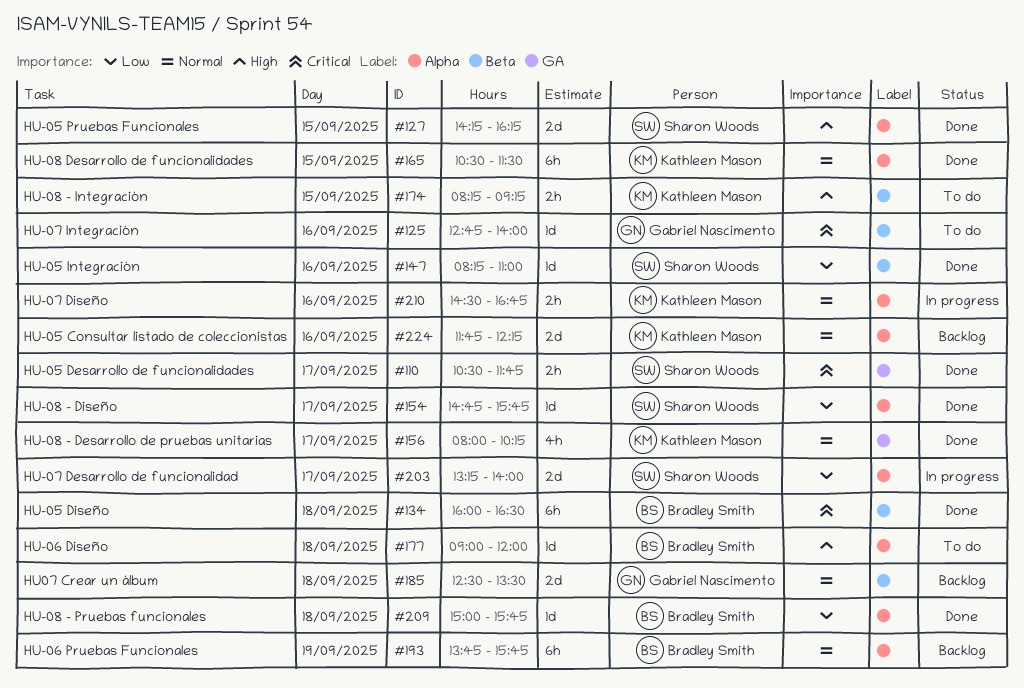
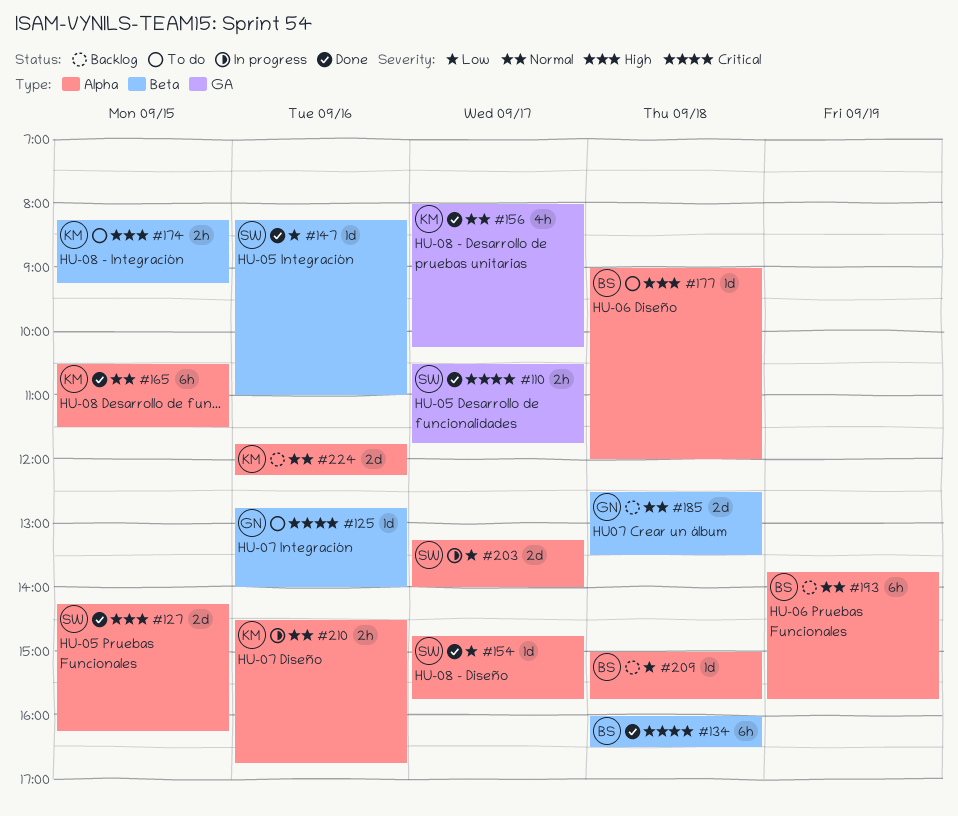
#209, status: Done -> Backlog

